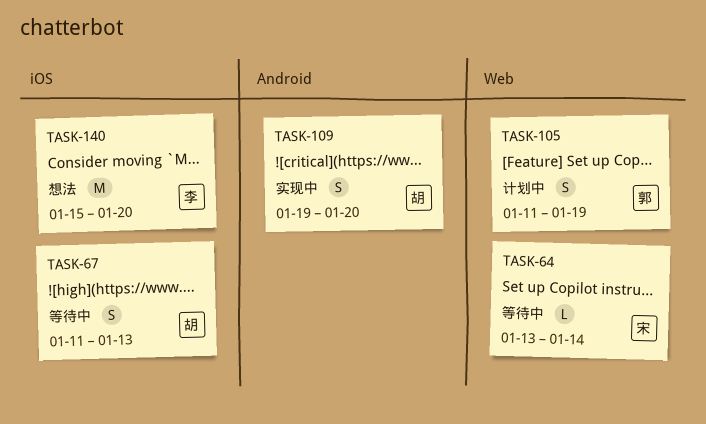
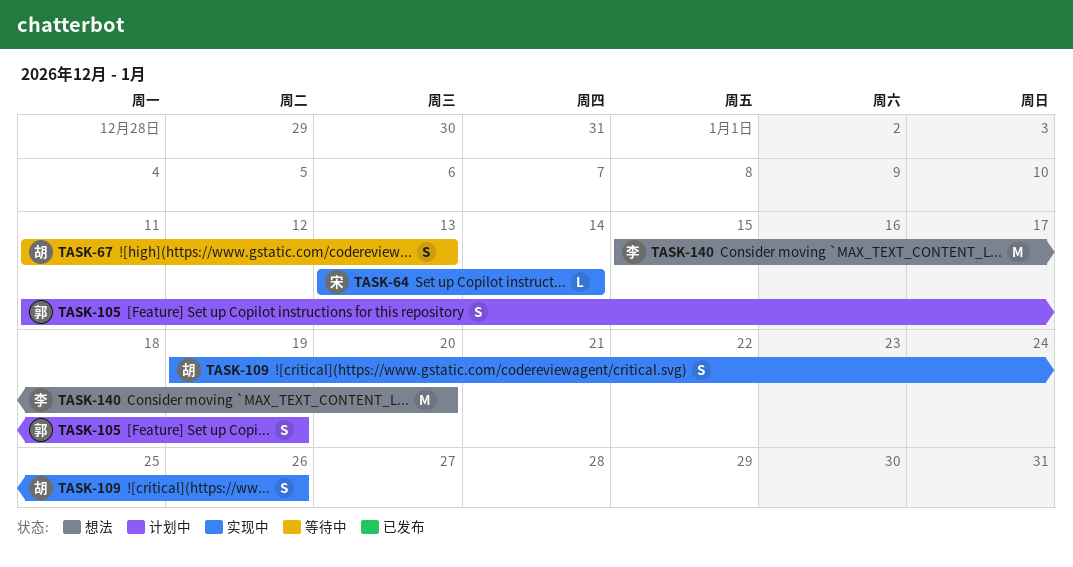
TASK-64, status: 等待中 -> 实现中
TASK-109, due: Jan 20 -> Jan 26

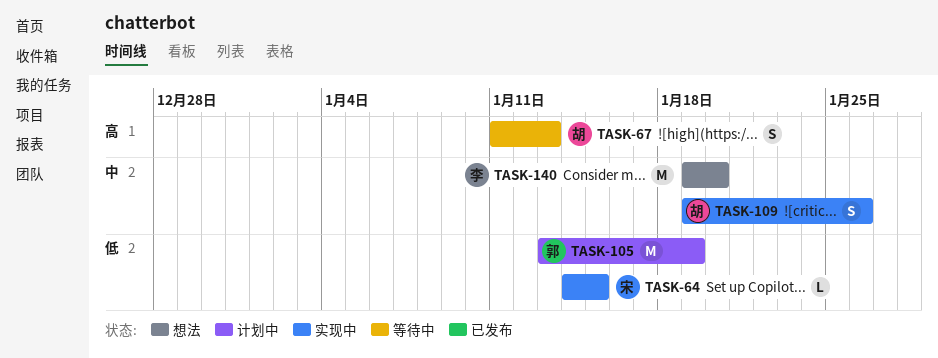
TASK-64, start: Jan 13 -> Jan 14
TASK-64, due: Jan 14 -> Jan 15
TASK-105, estimate: S -> M
TASK-105, start: Jan 11 -> Jan 13
TASK-140, start: Jan 15 -> Jan 19

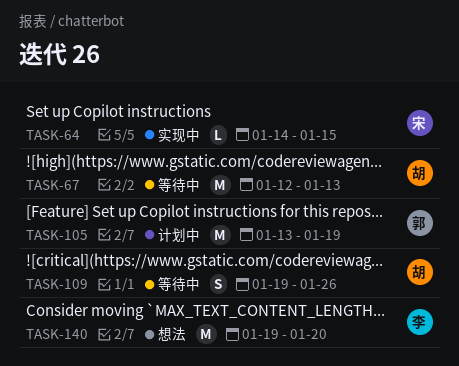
TASK-67, estimate: S -> M
TASK-67, start: Jan 11 -> Jan 12
TASK-109, status: 实现中 -> 等待中

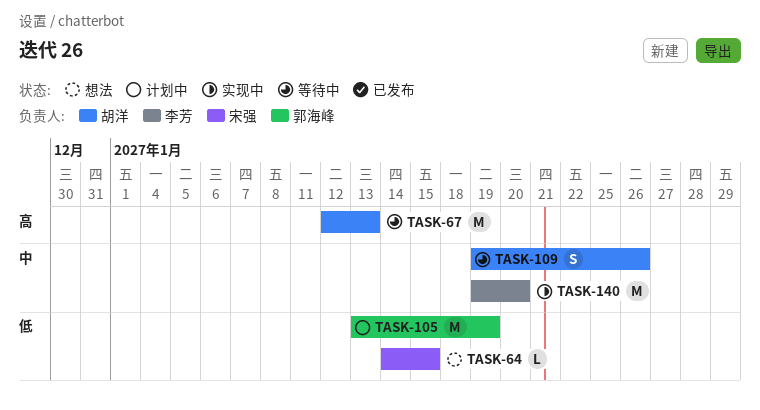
TASK-64, status: 实现中 -> 想法
TASK-140, status: 想法 -> 实现中

